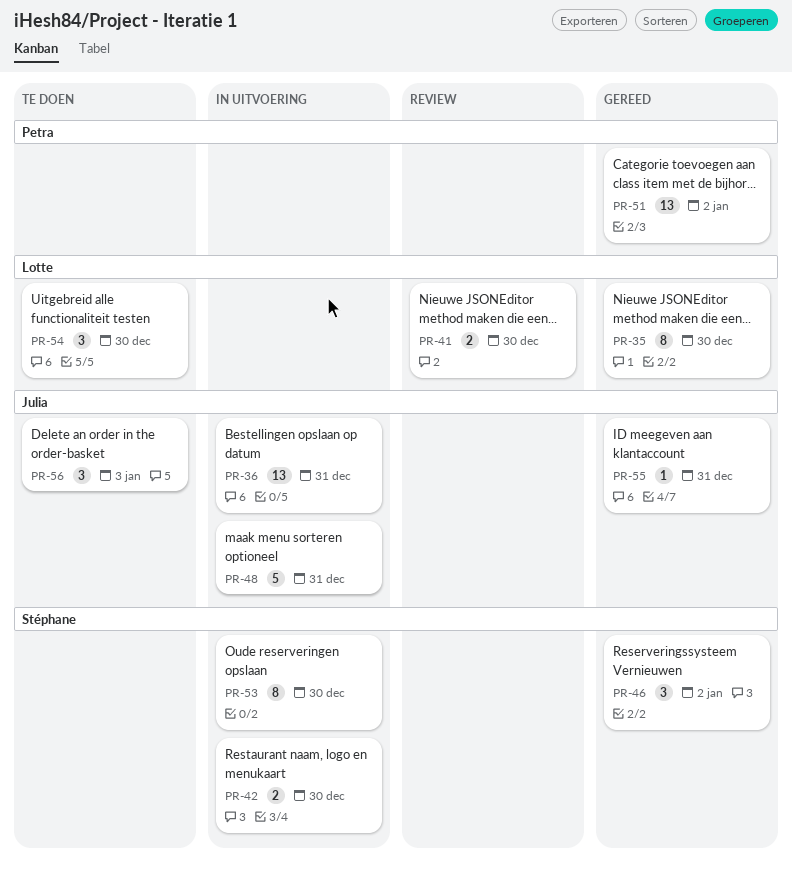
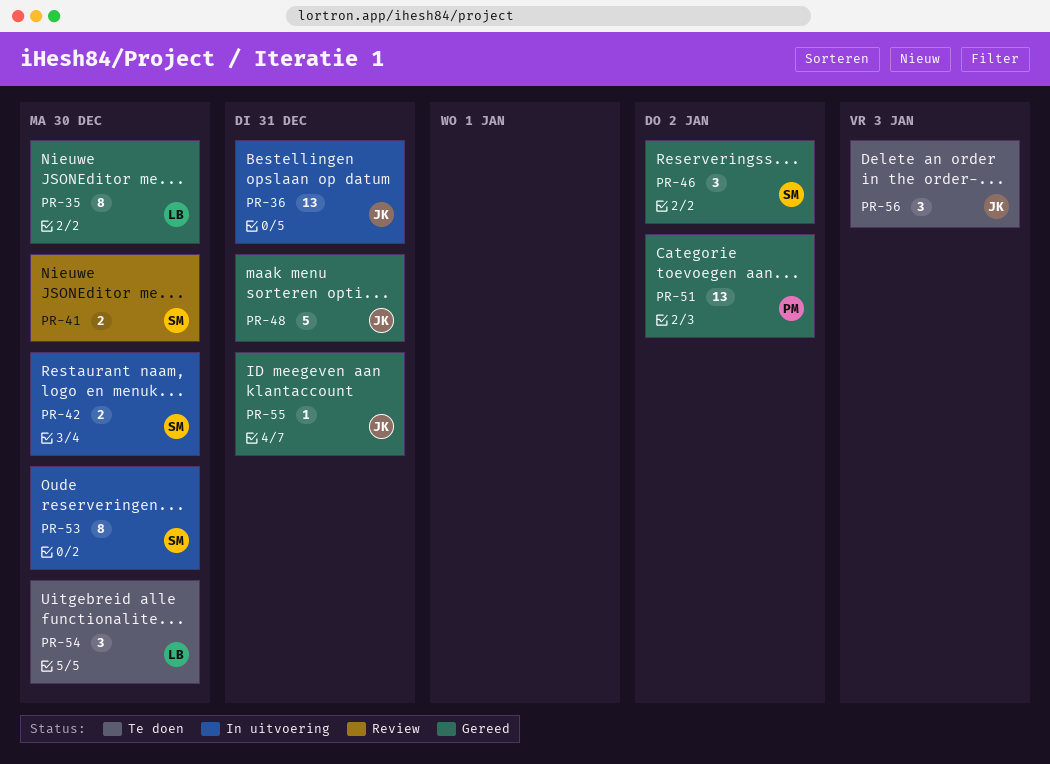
PR-41, owner: Lotte -> Stéphane
PR-48, status: In uitvoering -> Gereed

